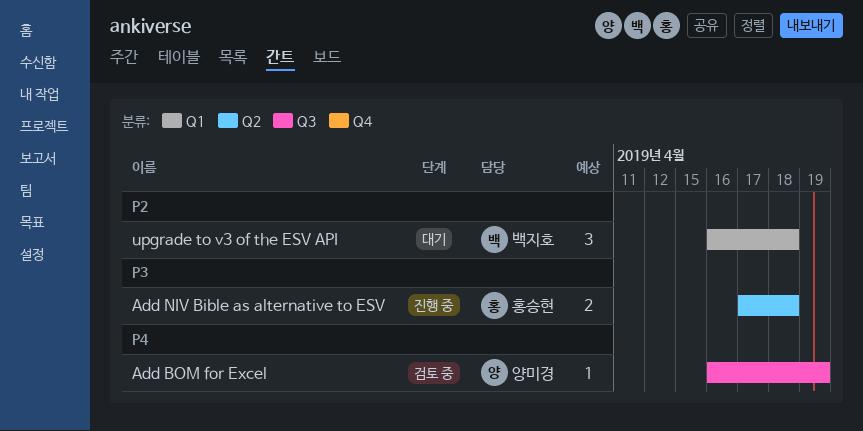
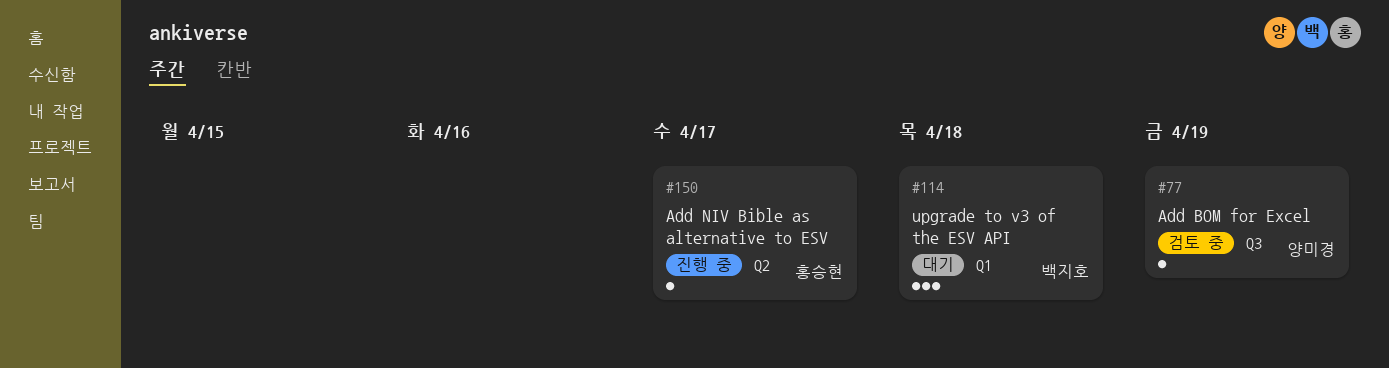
Add NIV Bible as alternative to ESV, estimate: 2 -> 1
Add NIV Bible as alternative to ESV, due: Apr 18 -> Apr 17

